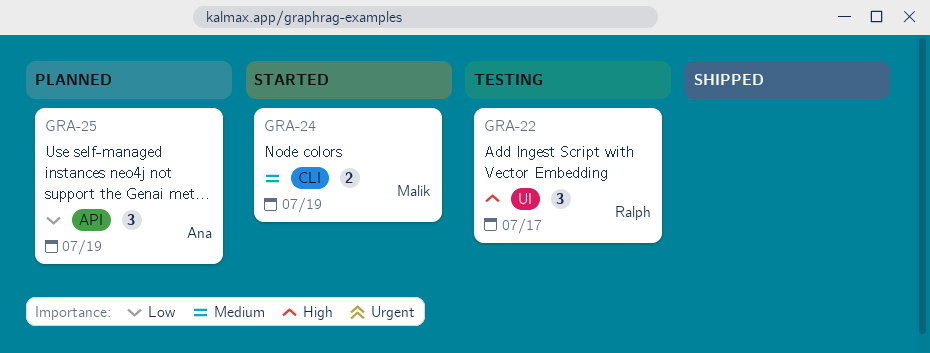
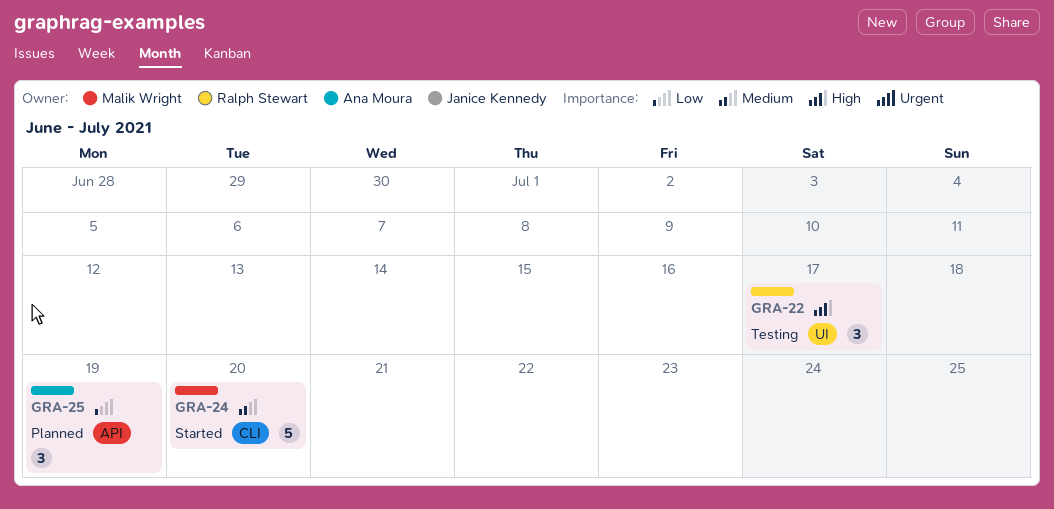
GRA-24, estimate: 2 -> 5
GRA-24, due: Jul 19 -> Jul 20

